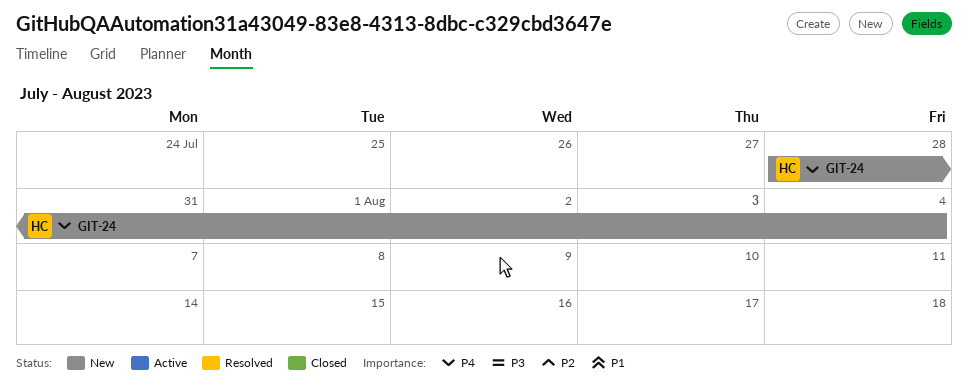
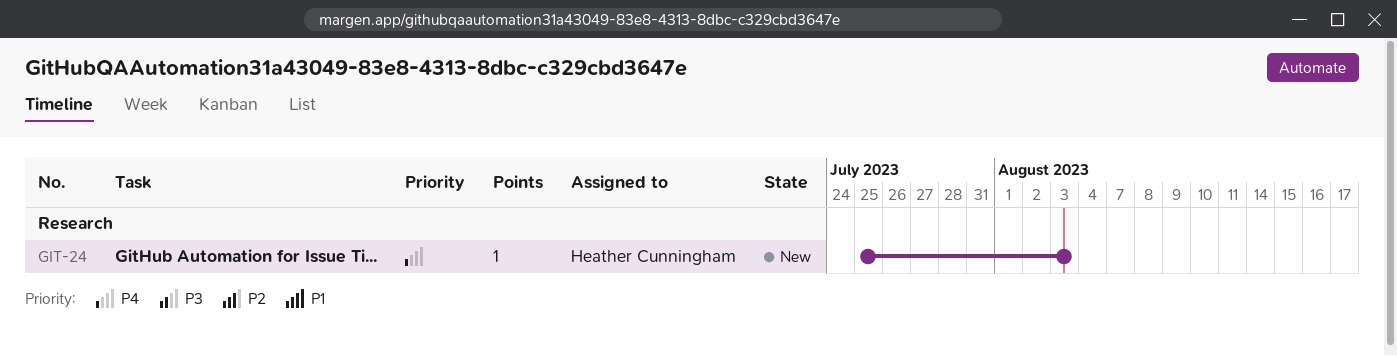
GIT-24, start: Jul 28 -> Jul 25
GIT-24, due: Aug 4 -> Aug 3

